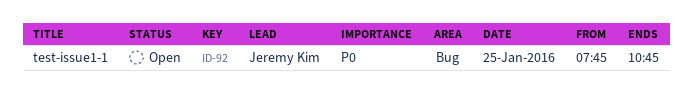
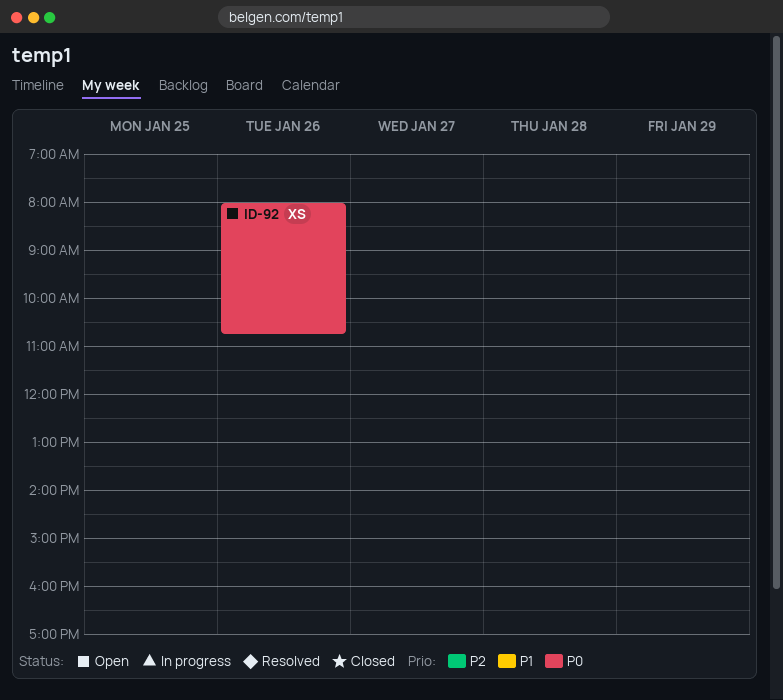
ID-92, day: Jan 25 -> Jan 26
ID-92, begins: 07:45 -> 08:00

